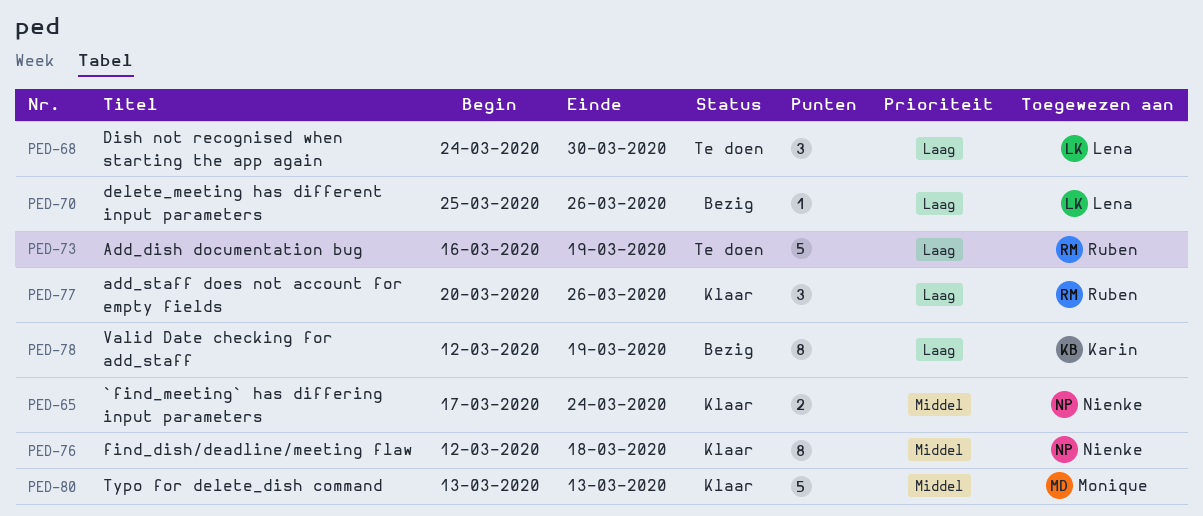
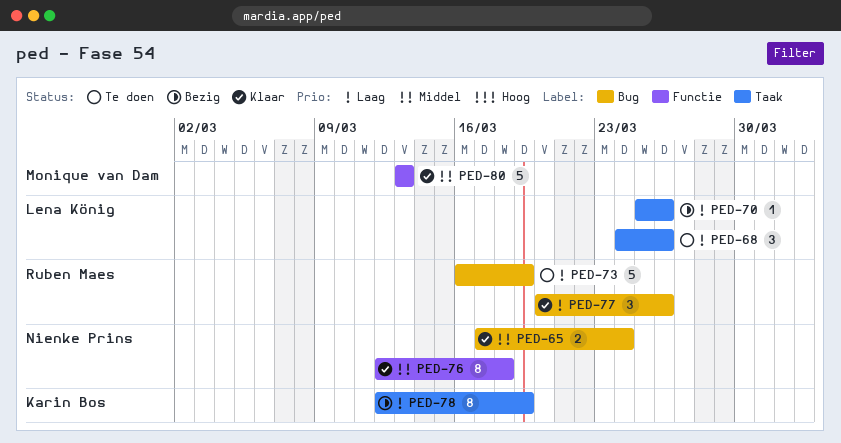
PED-68, due: Mar 30 -> Mar 26

